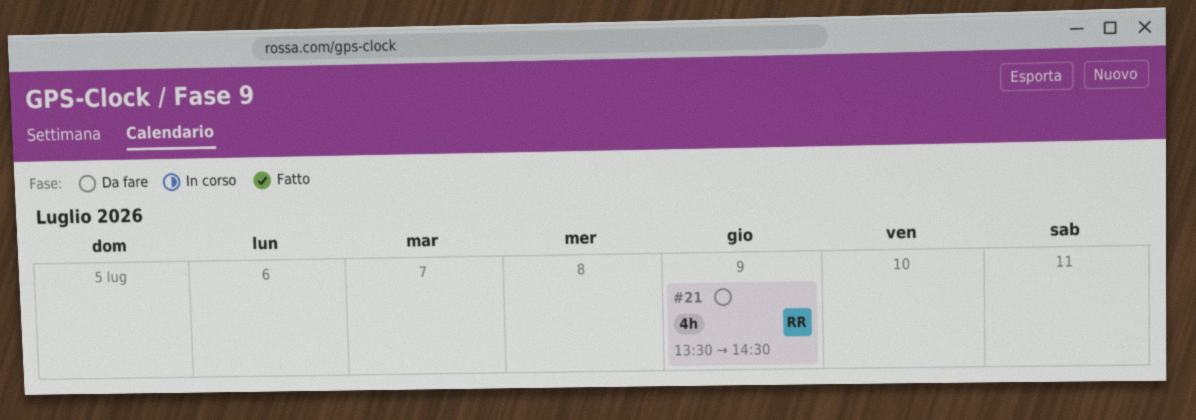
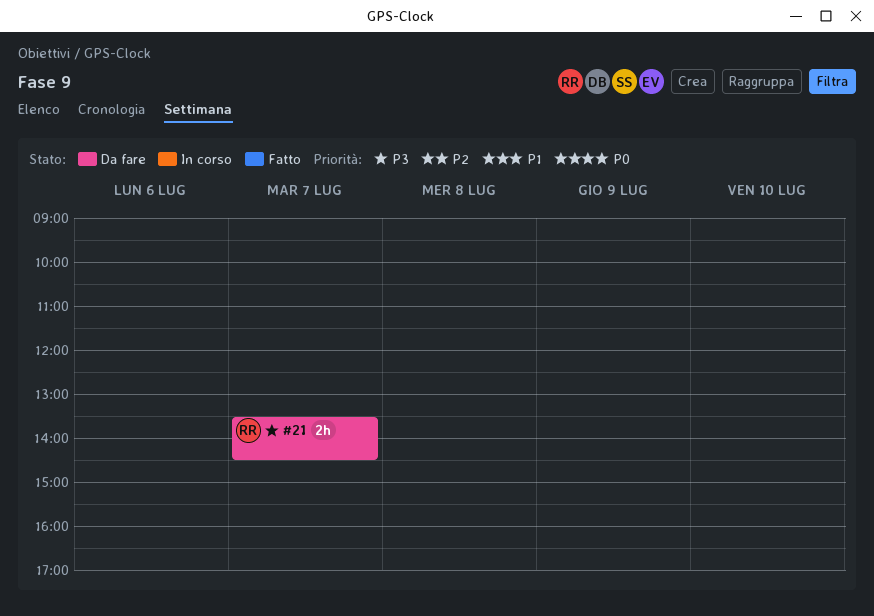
#21, estimate: 4h -> 2h
#21, day: Jul 9 -> Jul 7

